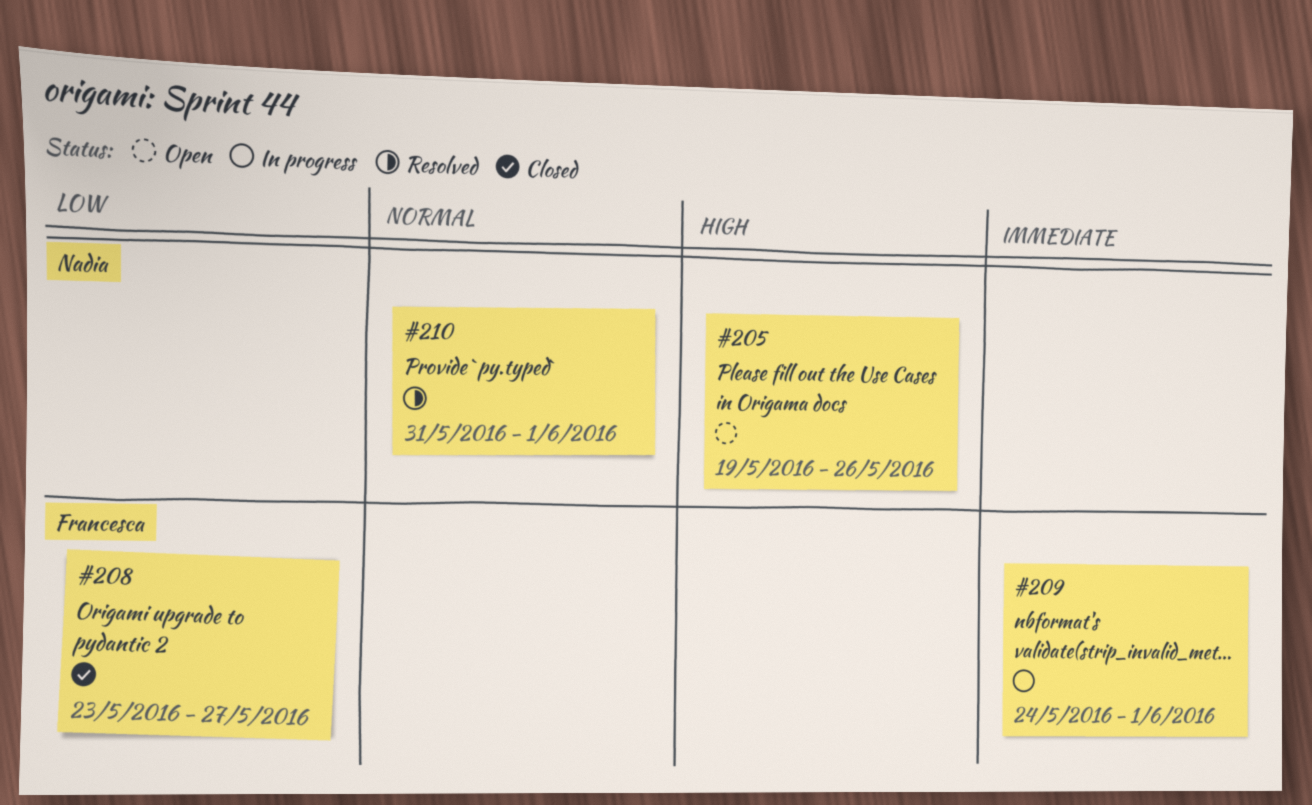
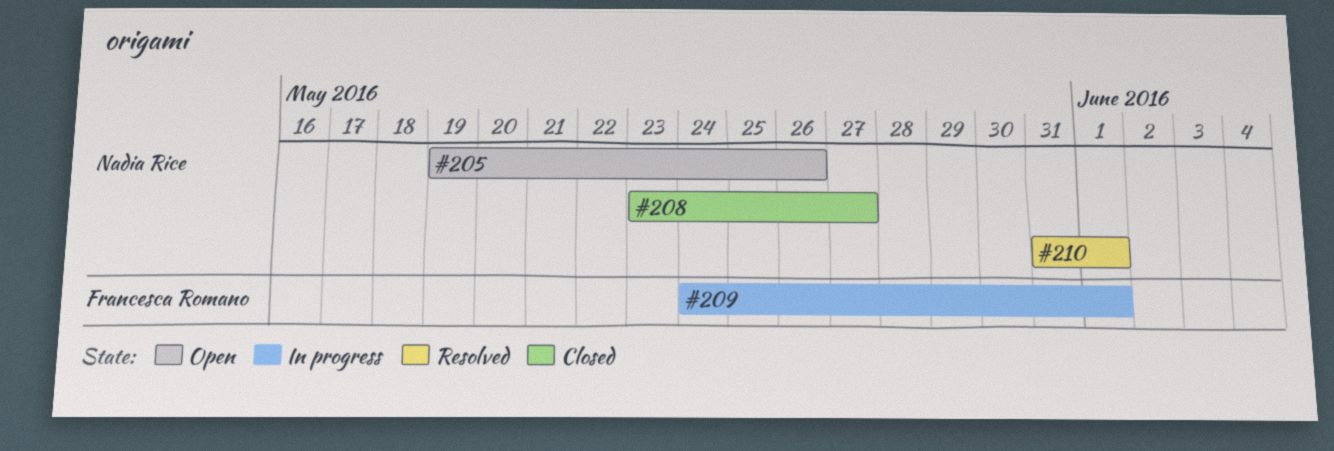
#208, owner: Francesca Romano -> Nadia Rice

